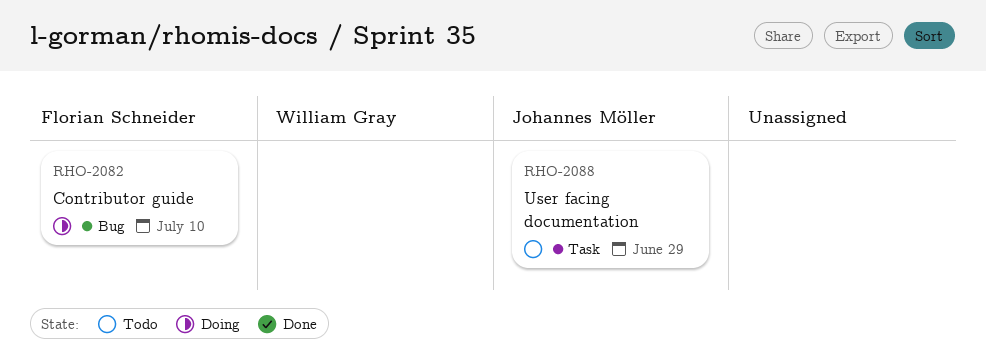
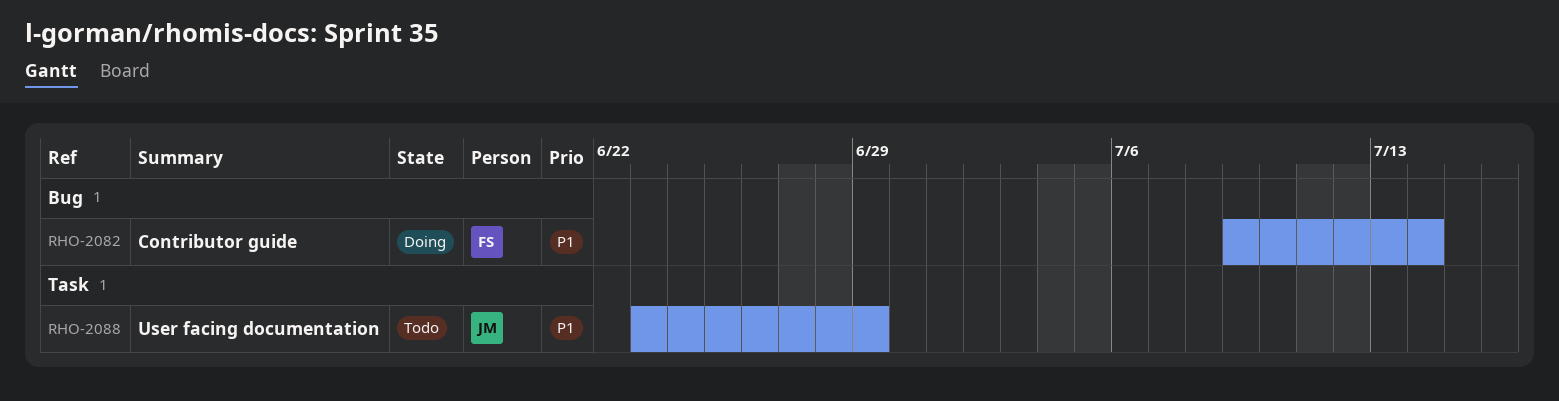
RHO-2082, due: Jul 10 -> Jul 14

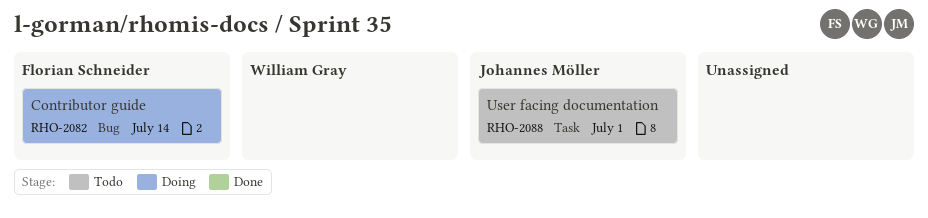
RHO-2088, due: Jun 29 -> Jul 1

